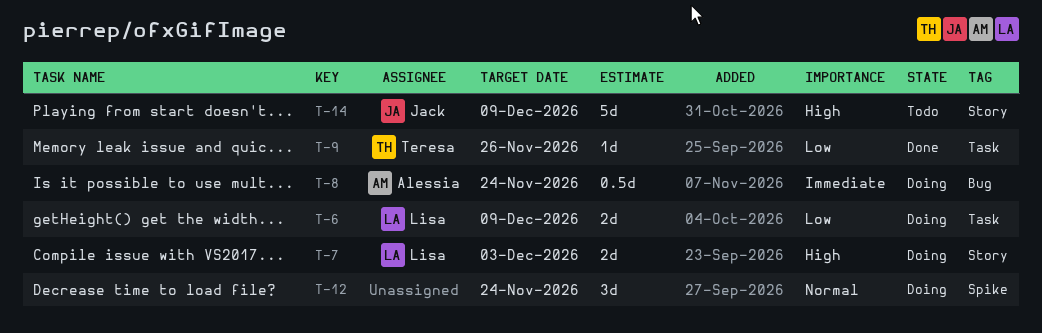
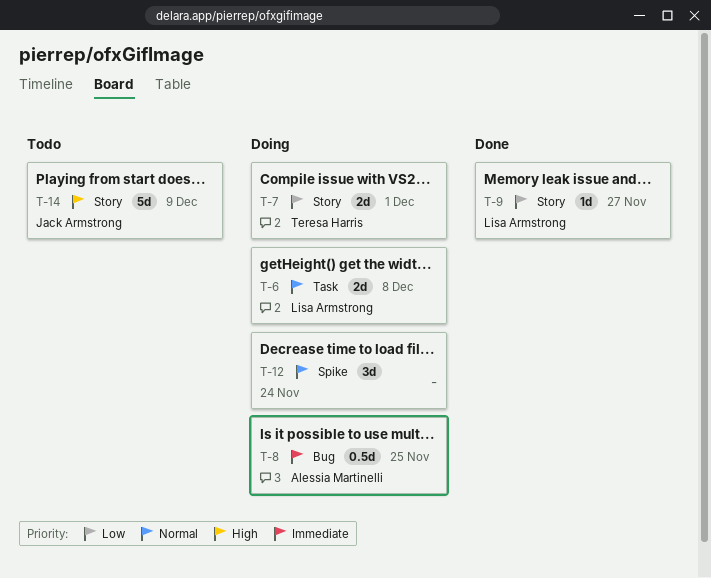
T-6, priority: Low -> Normal
T-6, due: Dec 9 -> Dec 8
T-7, owner: Lisa Armstrong -> Teresa Harris
T-7, priority: High -> Low
T-7, due: Dec 3 -> Dec 1
T-8, due: Nov 24 -> Nov 25
T-9, owner: Teresa Harris -> Lisa Armstrong
T-9, label: Task -> Story
T-9, due: Nov 26 -> Nov 27

